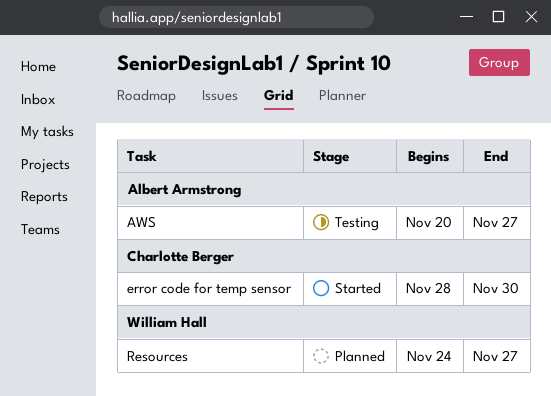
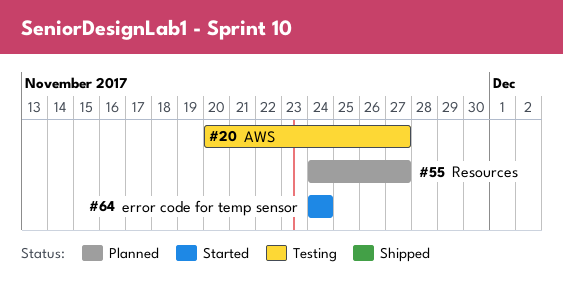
error code for temp sensor, start: Nov 28 -> Nov 24
error code for temp sensor, due: Nov 30 -> Nov 24

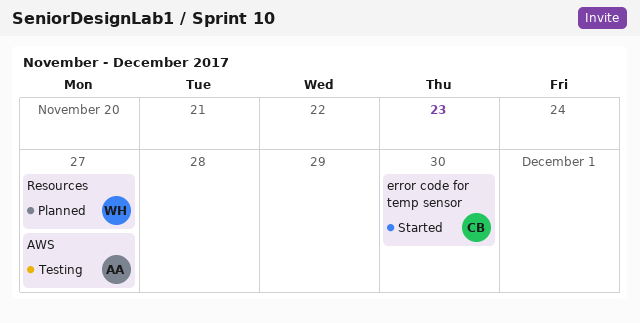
error code for temp sensor, due: Nov 24 -> Nov 30

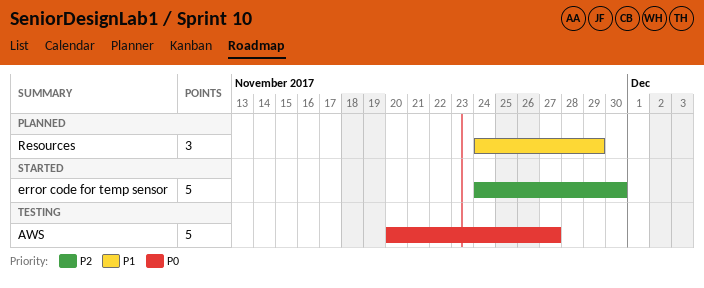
Resources, due: Nov 27 -> Nov 29

